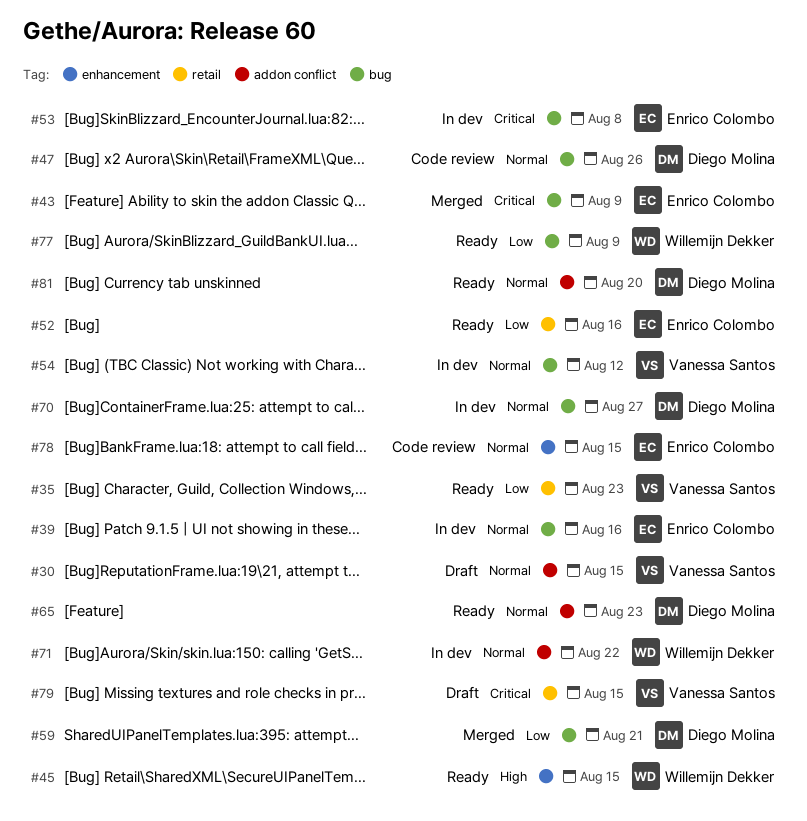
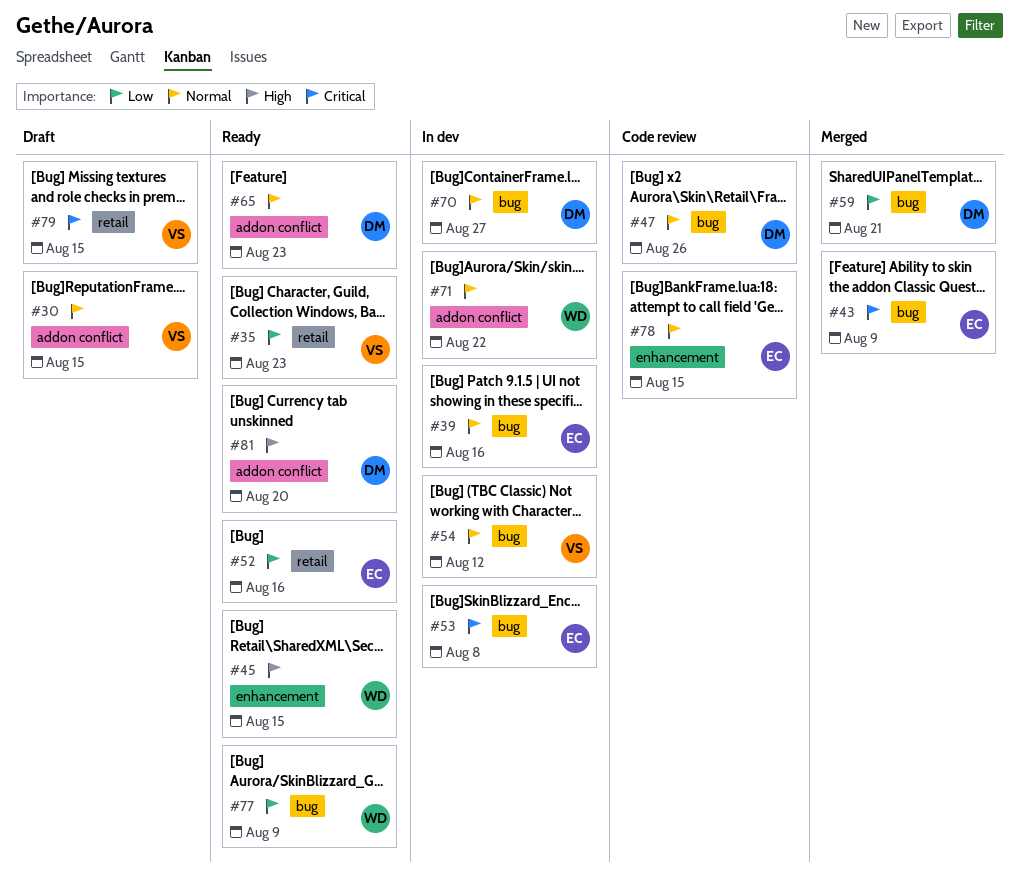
#81, priority: Normal -> High

